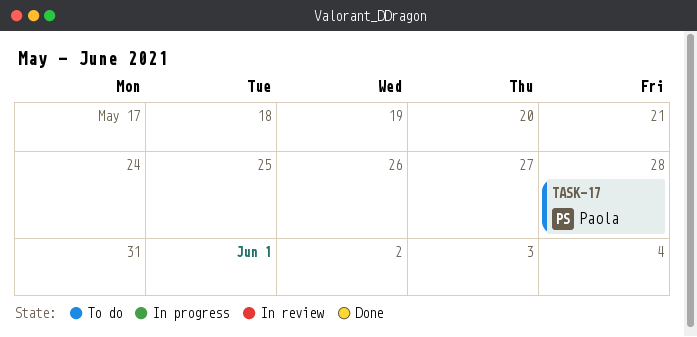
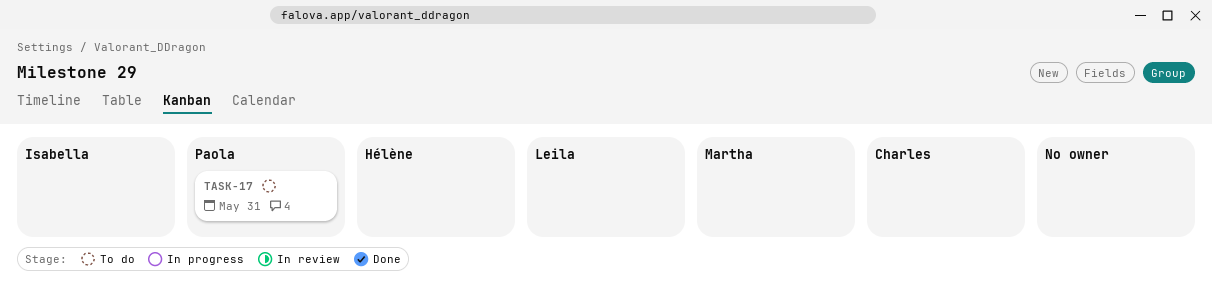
TASK-17, due: May 28 -> May 31

